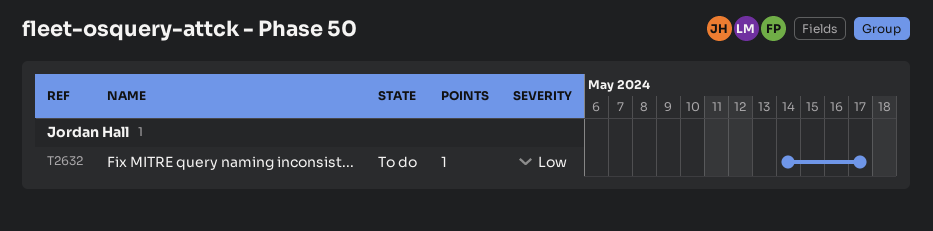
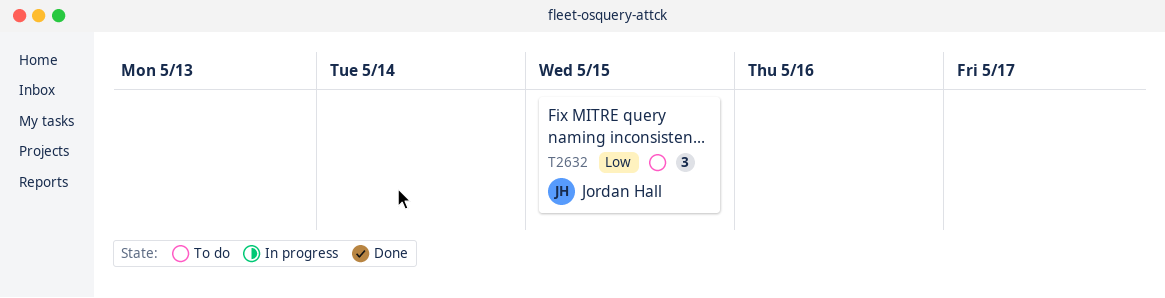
T2632, estimate: 1 -> 3
T2632, due: May 17 -> May 15

